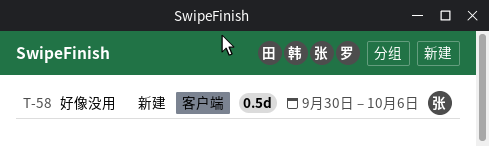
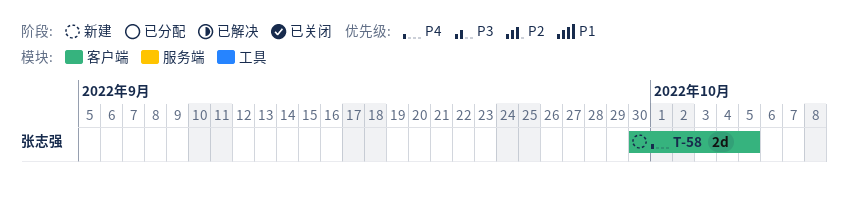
T-58, estimate: 0.5d -> 2d
T-58, due: Oct 6 -> Oct 5

